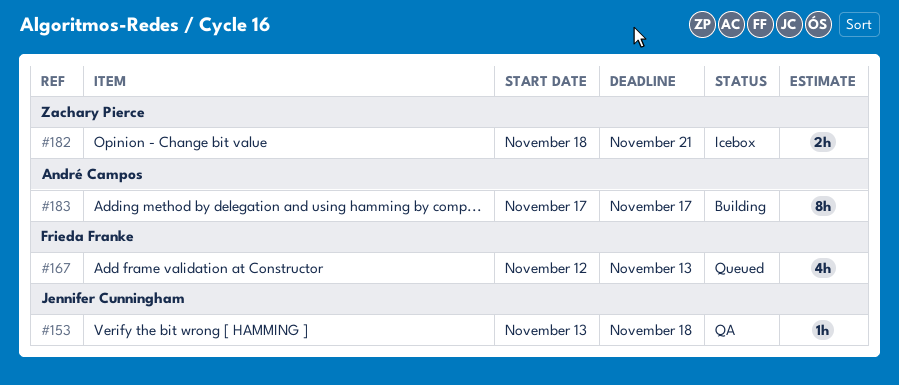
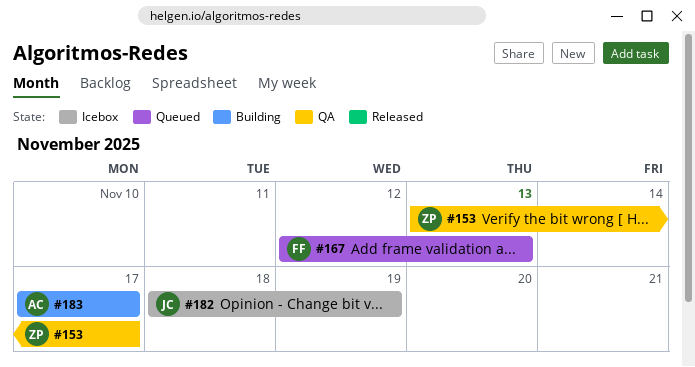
#153, owner: Jennifer Cunningham -> Zachary Pierce
#153, due: Nov 18 -> Nov 17
#182, owner: Zachary Pierce -> Jennifer Cunningham
#182, due: Nov 21 -> Nov 19

